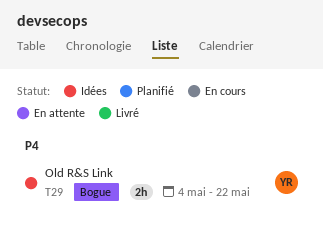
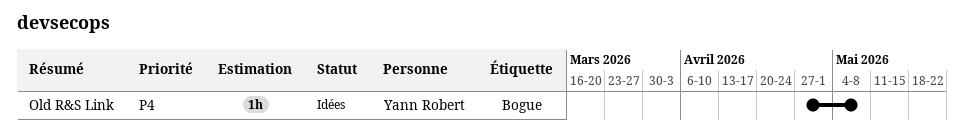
Old R&S Link, estimate: 2h -> 1h
Old R&S Link, start: May 4 -> Apr 27
Old R&S Link, due: May 22 -> May 8

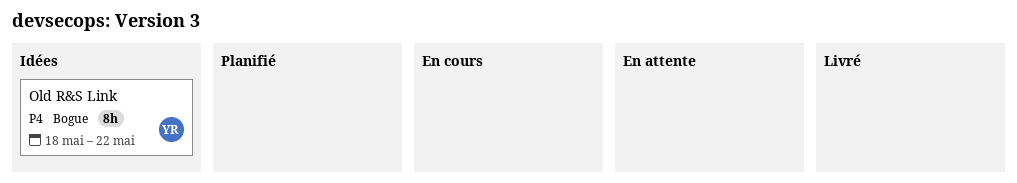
Old R&S Link, estimate: 1h -> 8h
Old R&S Link, start: Apr 27 -> May 18
Old R&S Link, due: May 8 -> May 22

